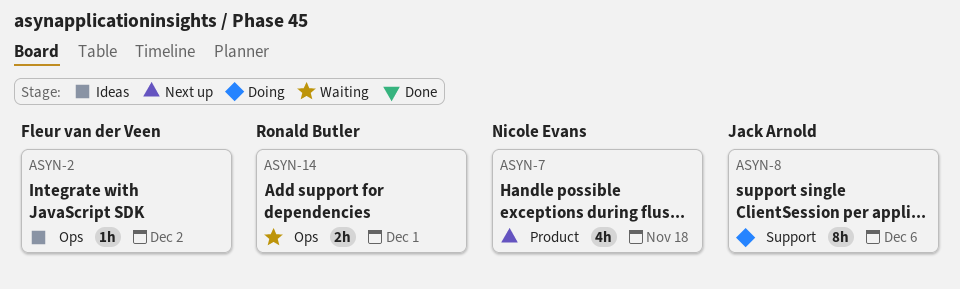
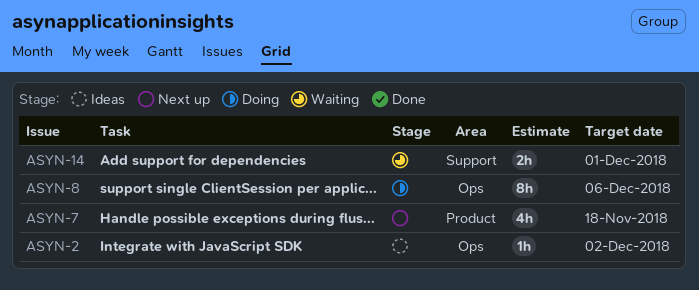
ASYN-8, label: Support -> Ops
ASYN-14, label: Ops -> Support

